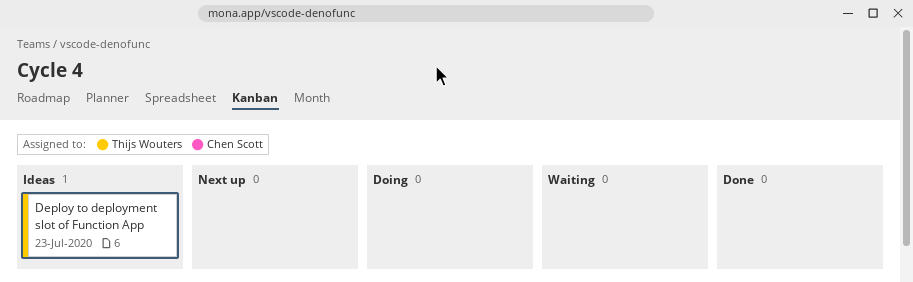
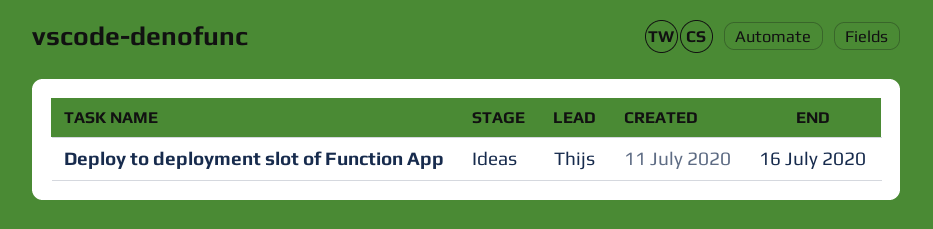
Deploy to deployment slot of Function App, due: Jul 23 -> Jul 16

